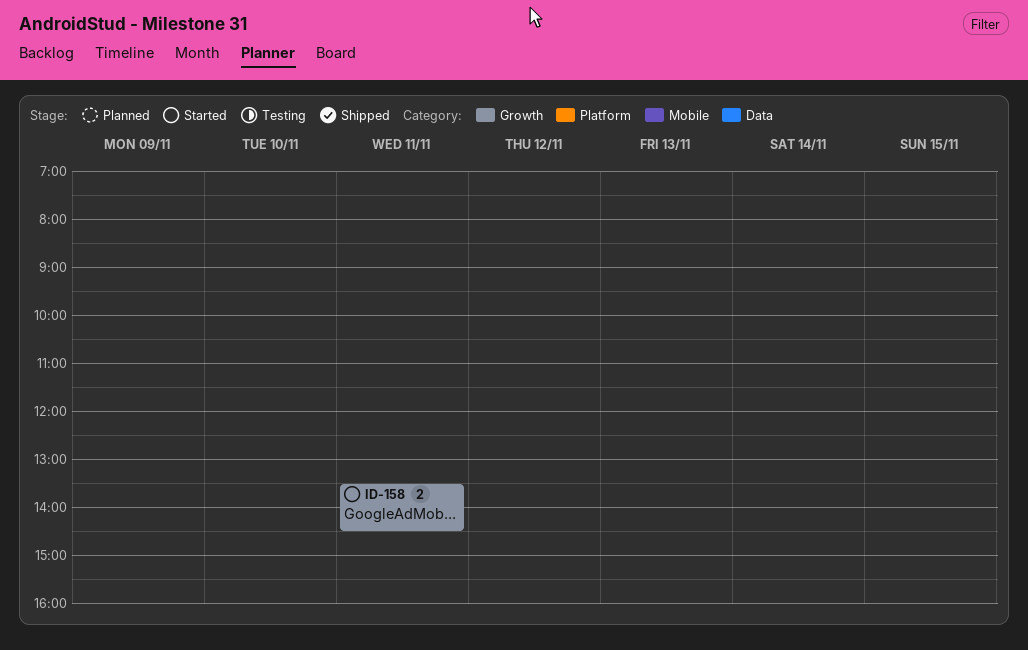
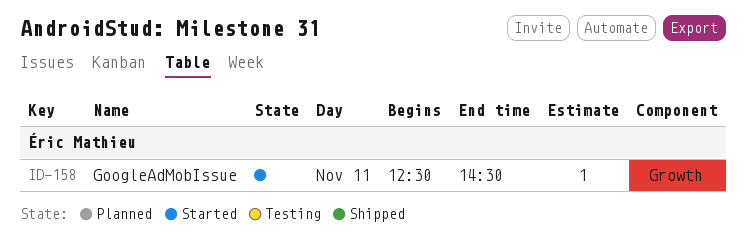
ID-158, estimate: 2 -> 1
ID-158, begins: 13:30 -> 12:30

